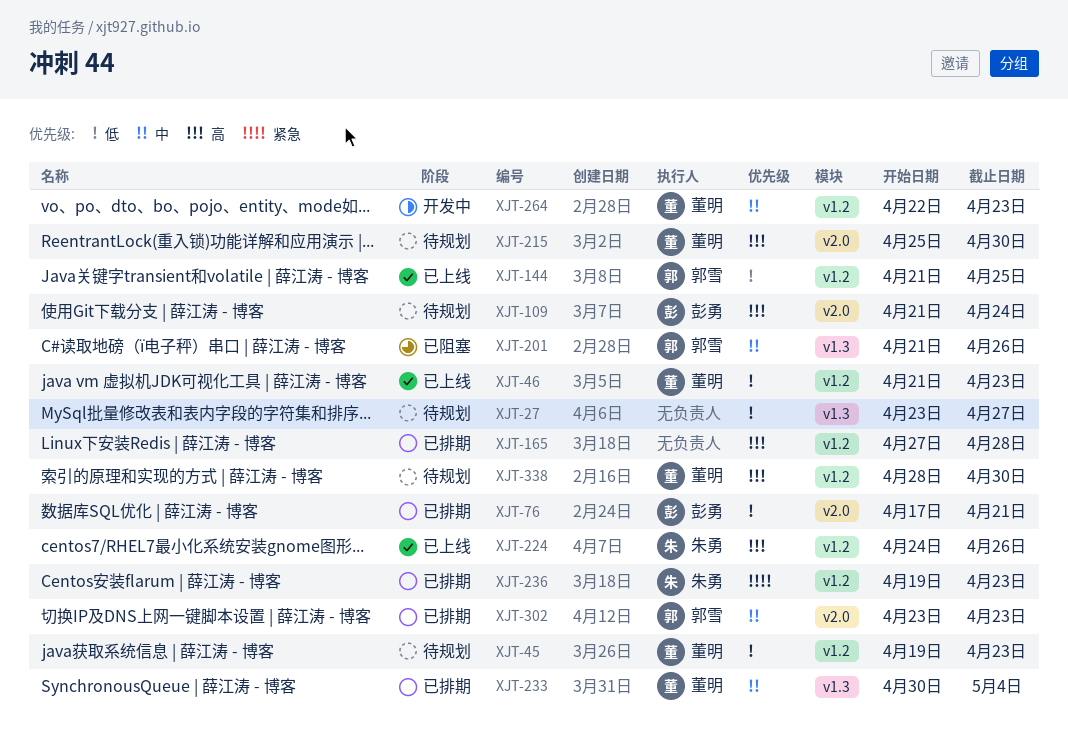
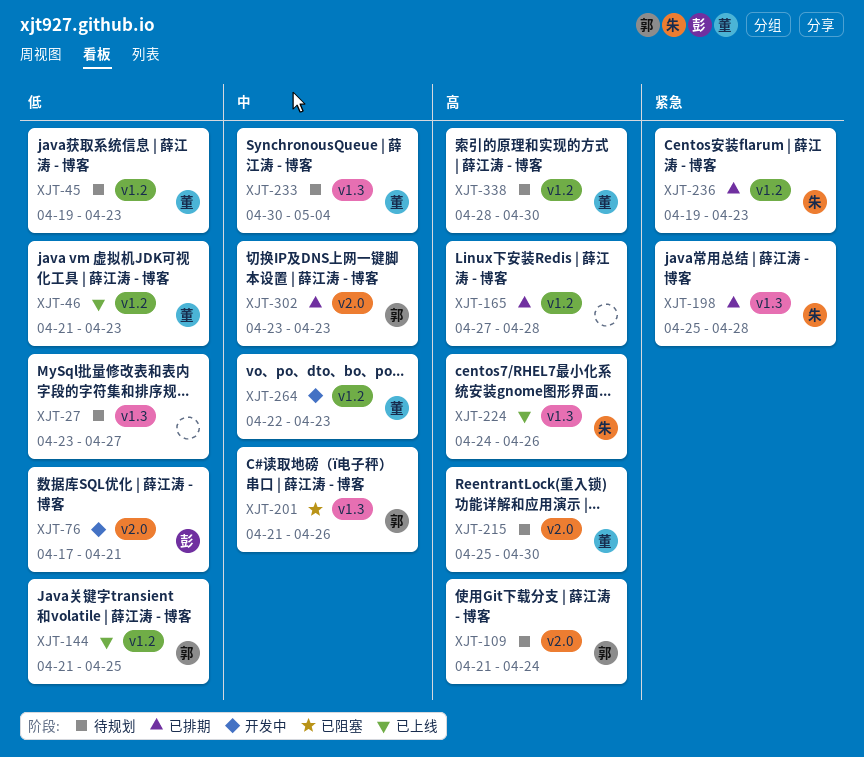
XJT-76, status: 已排期 -> 开发中
XJT-109, owner: 彭勇 -> 郭雪
XJT-198: none -> present
XJT-224, label: v1.2 -> v1.3
XJT-233, status: 已排期 -> 待规划

